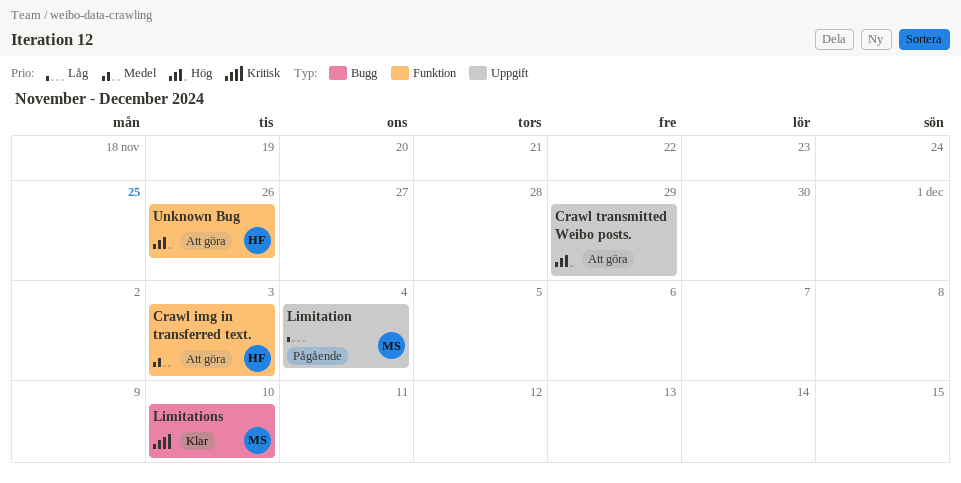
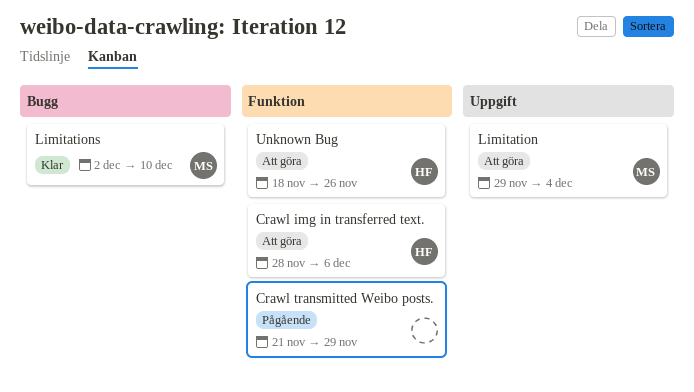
Crawl img in transferred text., due: Dec 3 -> Dec 6
Crawl transmitted Weibo posts., status: Att göra -> Pågående
Crawl transmitted Weibo posts., label: Uppgift -> Funktion
Limitation, status: Pågående -> Att göra

